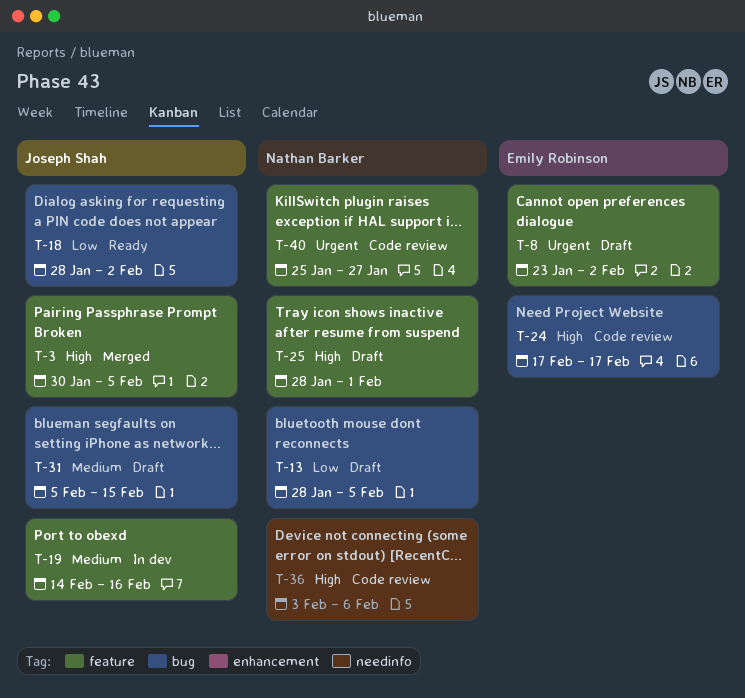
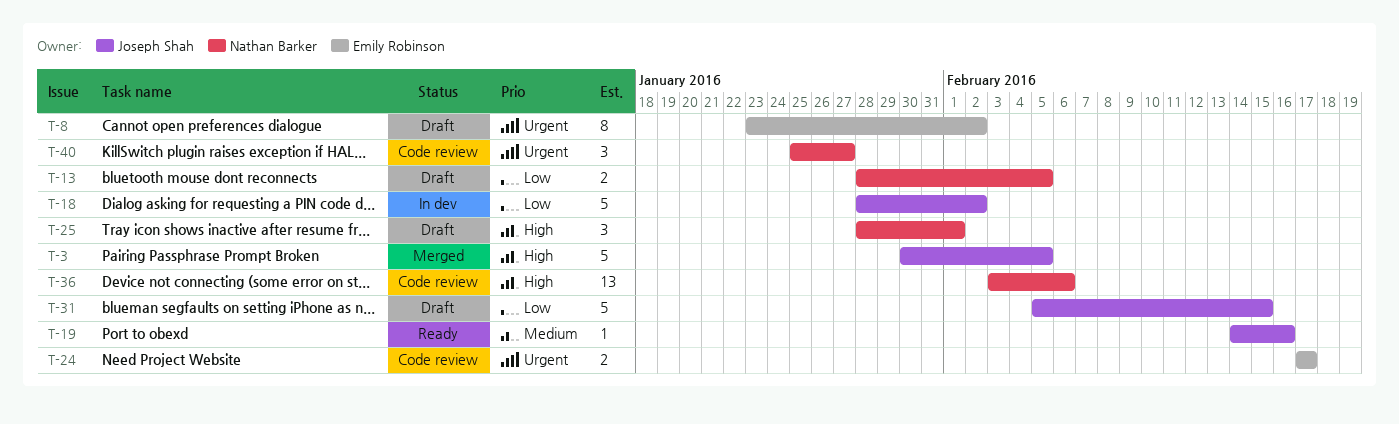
T-18, status: Ready -> In dev
T-19, status: In dev -> Ready
T-24, priority: High -> Urgent
T-31, priority: Medium -> Low

